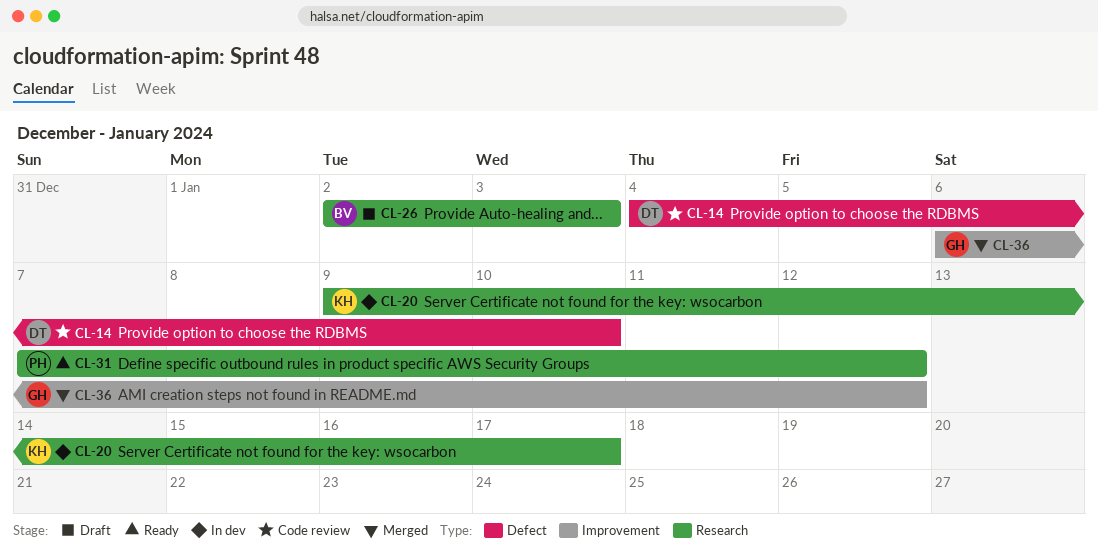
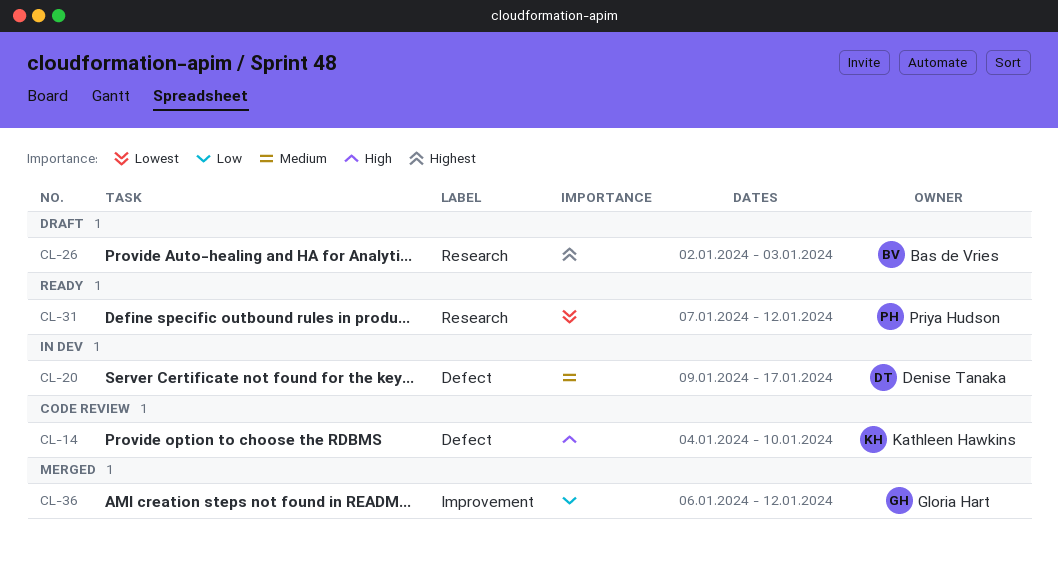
CL-14, owner: Denise Tanaka -> Kathleen Hawkins
CL-20, owner: Kathleen Hawkins -> Denise Tanaka
CL-20, label: Research -> Defect

